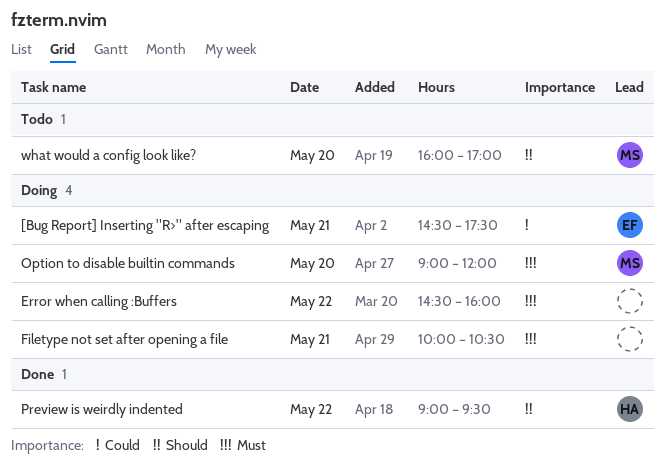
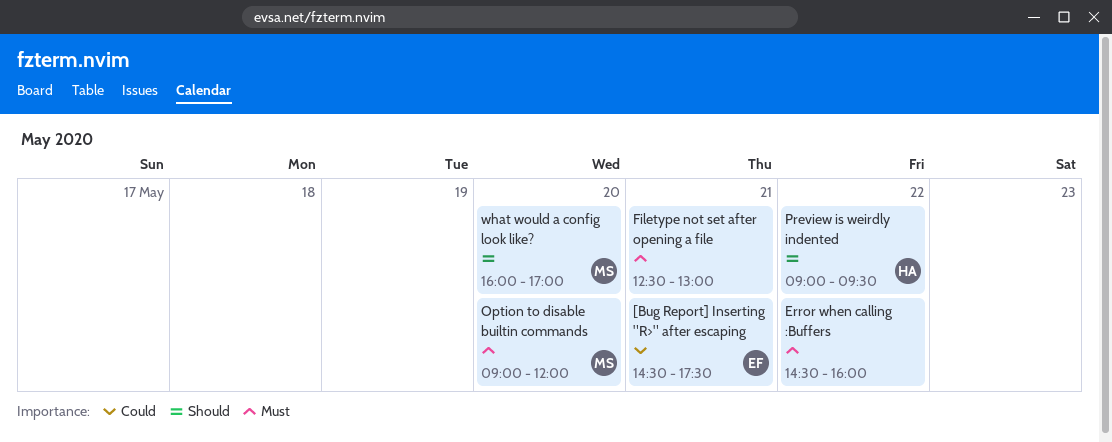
Filetype not set after opening a file, begins: 10:00 -> 12:30
Filetype not set after opening a file, ends: 10:30 -> 13:00

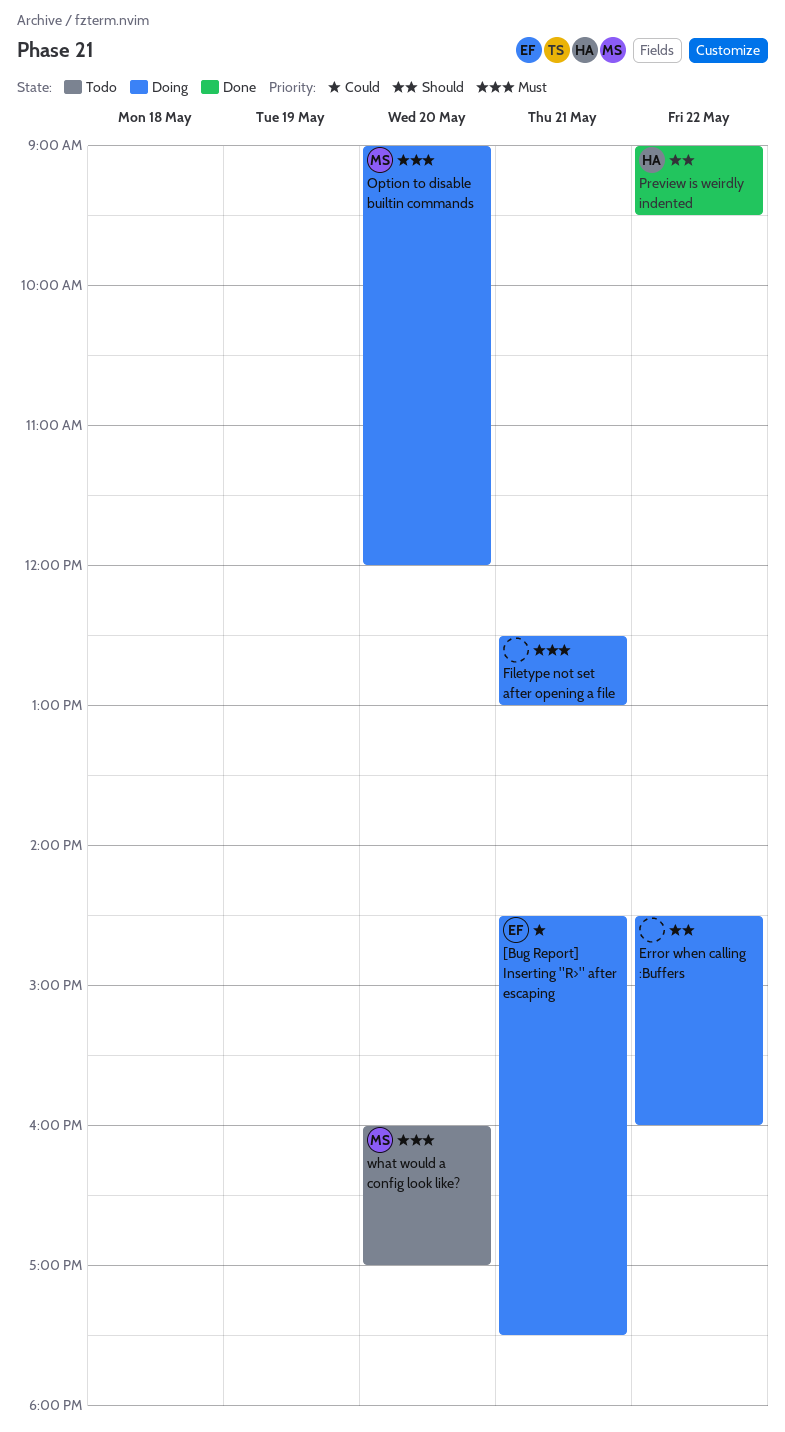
Error when calling :Buffers, priority: Must -> Should
what would a config look like?, priority: Should -> Must

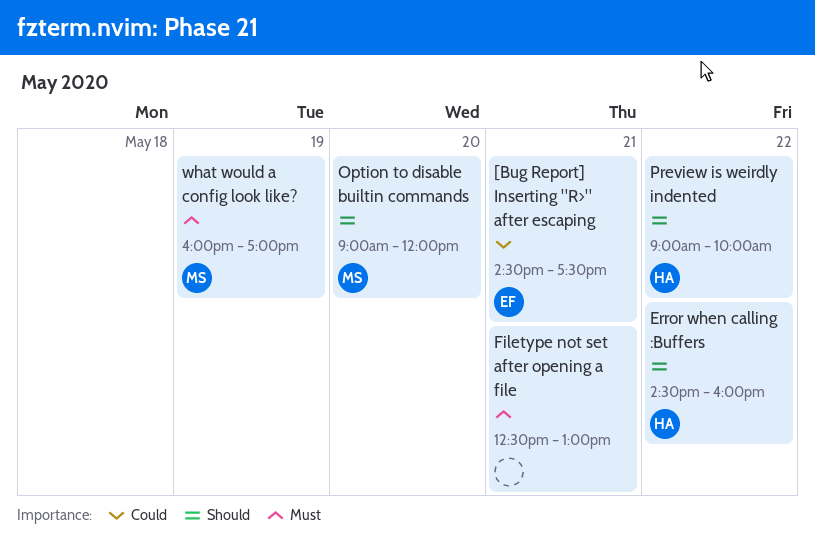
Error when calling :Buffers, owner: none -> HA
Option to disable builtin commands, priority: Must -> Should
Preview is weirdly indented, ends: 09:30 -> 10:00
what would a config look like?, day: May 20 -> May 19

